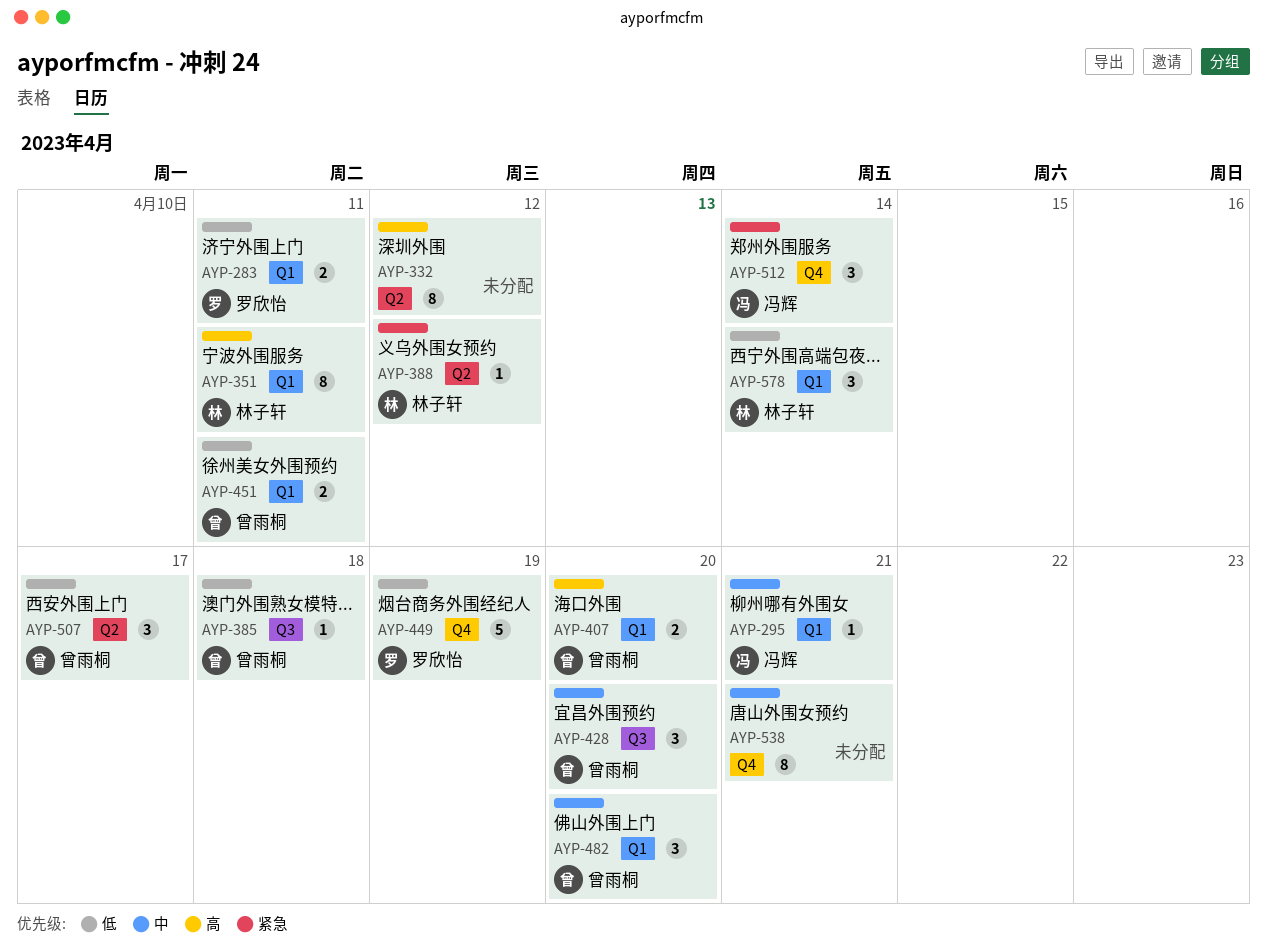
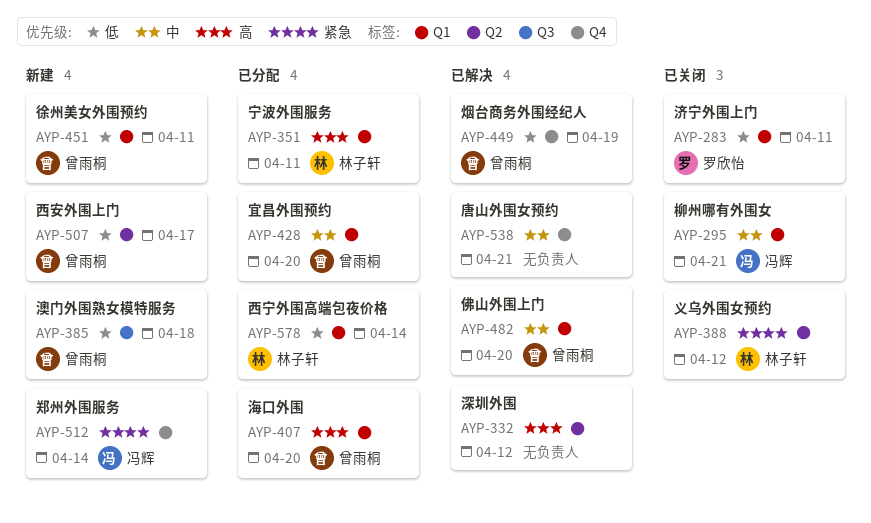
AYP-428, label: Q3 -> Q1
AYP-449, owner: 罗欣怡 -> 曾雨桐

